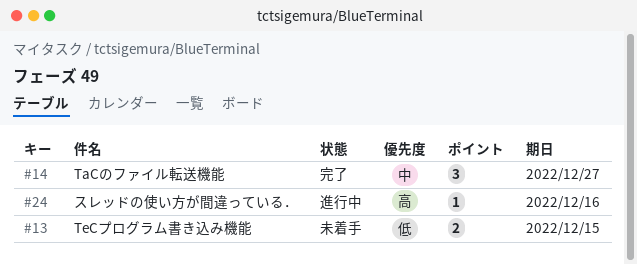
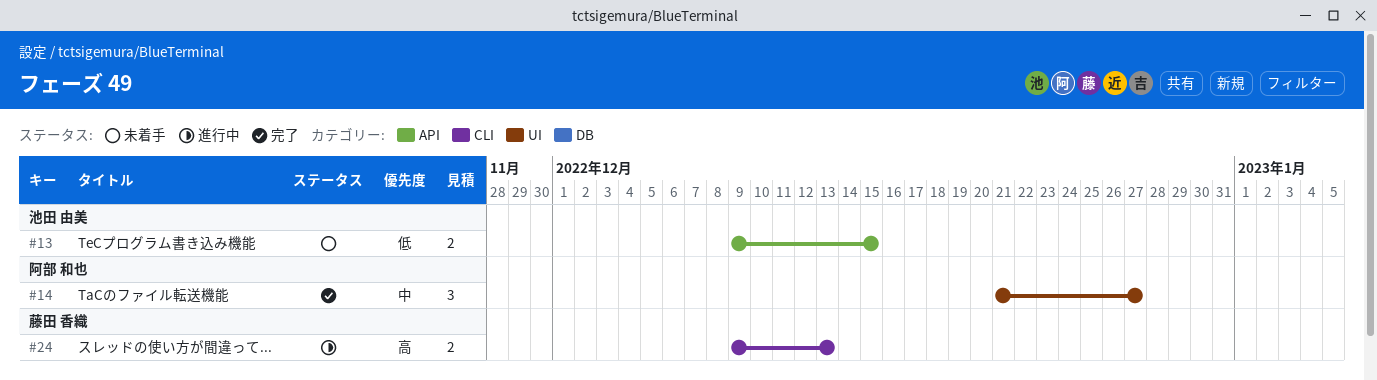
#24, estimate: 1 -> 2
#24, due: Dec 16 -> Dec 13

